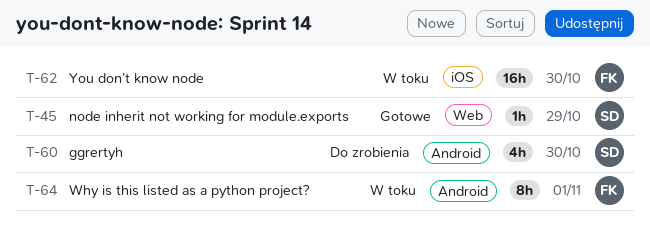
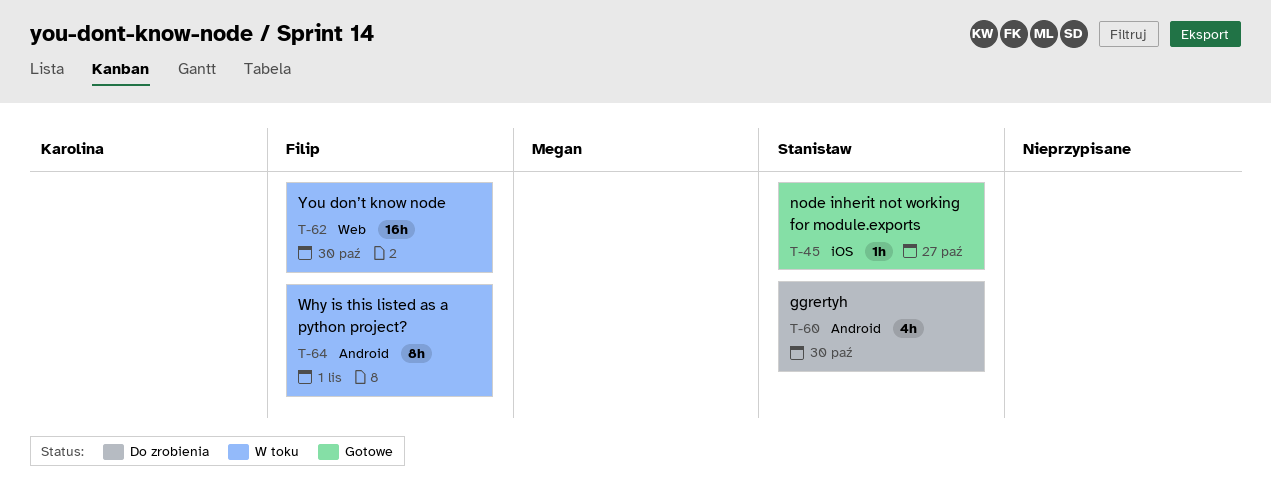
T-45, label: Web -> iOS
T-45, due: Oct 29 -> Oct 27
T-62, label: iOS -> Web

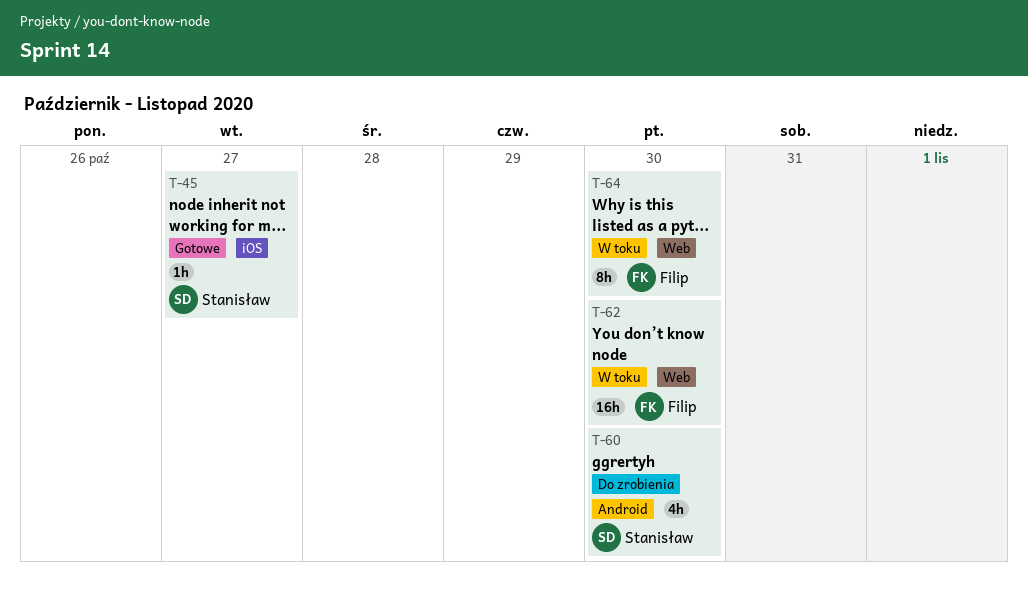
T-64, label: Android -> Web
T-64, due: Nov 1 -> Oct 30

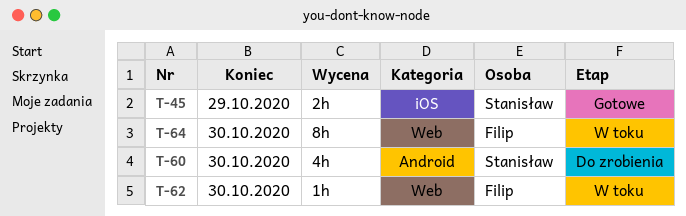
T-45, estimate: 1h -> 2h
T-45, due: Oct 27 -> Oct 29
T-62, estimate: 16h -> 1h

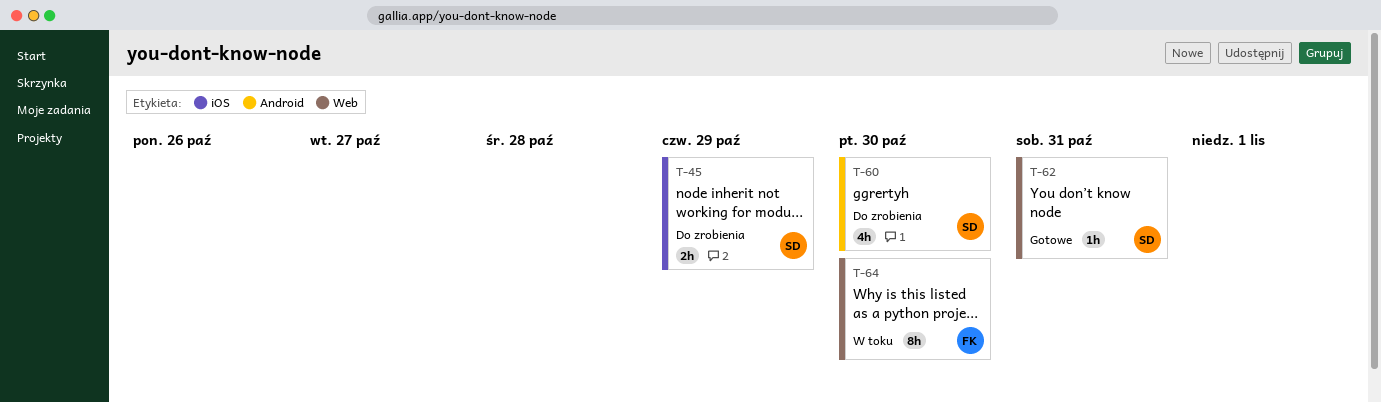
T-45, status: Gotowe -> Do zrobienia
T-62, status: W toku -> Gotowe
T-62, owner: Filip -> Stanisław
T-62, due: Oct 30 -> Oct 31

